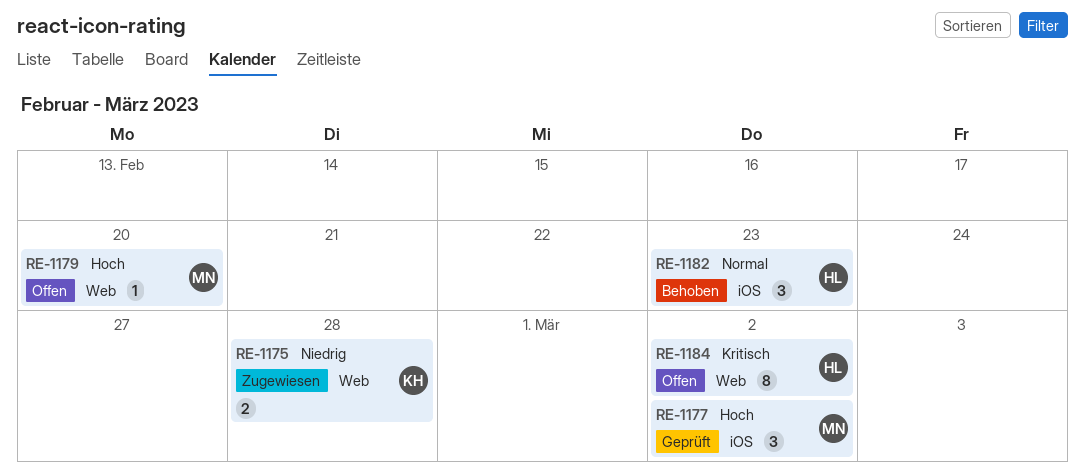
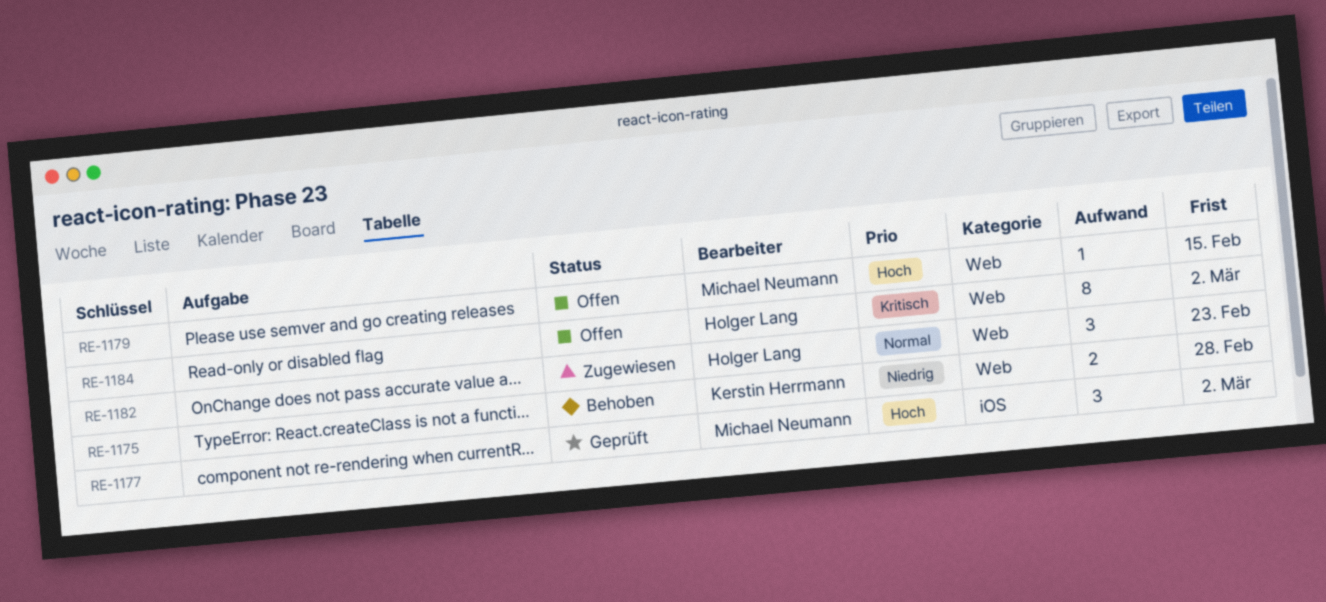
RE-1175, status: Zugewiesen -> Behoben
RE-1179, due: Feb 20 -> Feb 15
RE-1182, status: Behoben -> Zugewiesen
RE-1182, label: iOS -> Web

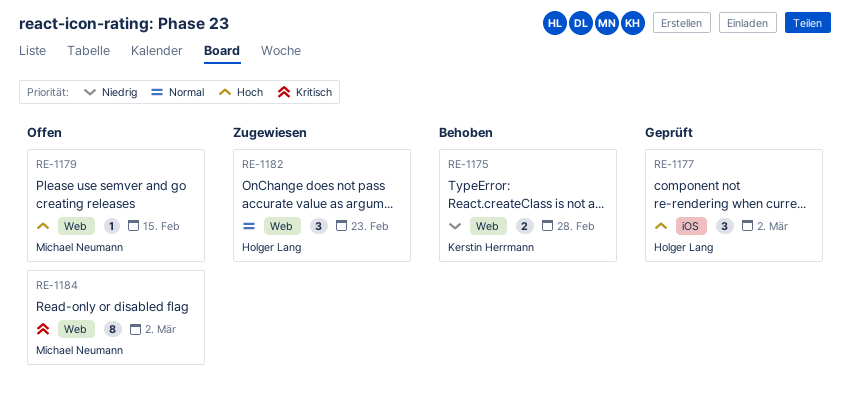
RE-1177, owner: Michael Neumann -> Holger Lang
RE-1184, owner: Holger Lang -> Michael Neumann

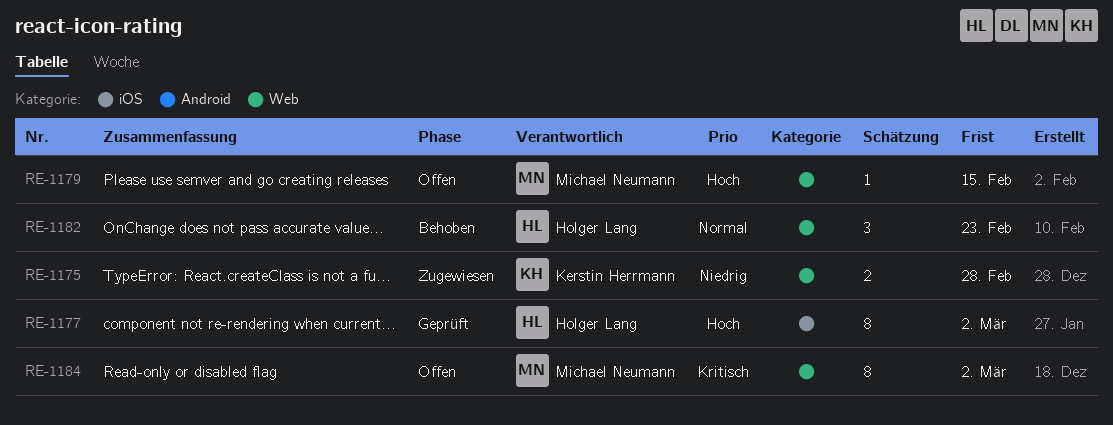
RE-1175, status: Behoben -> Zugewiesen
RE-1177, estimate: 3 -> 8
RE-1182, status: Zugewiesen -> Behoben

